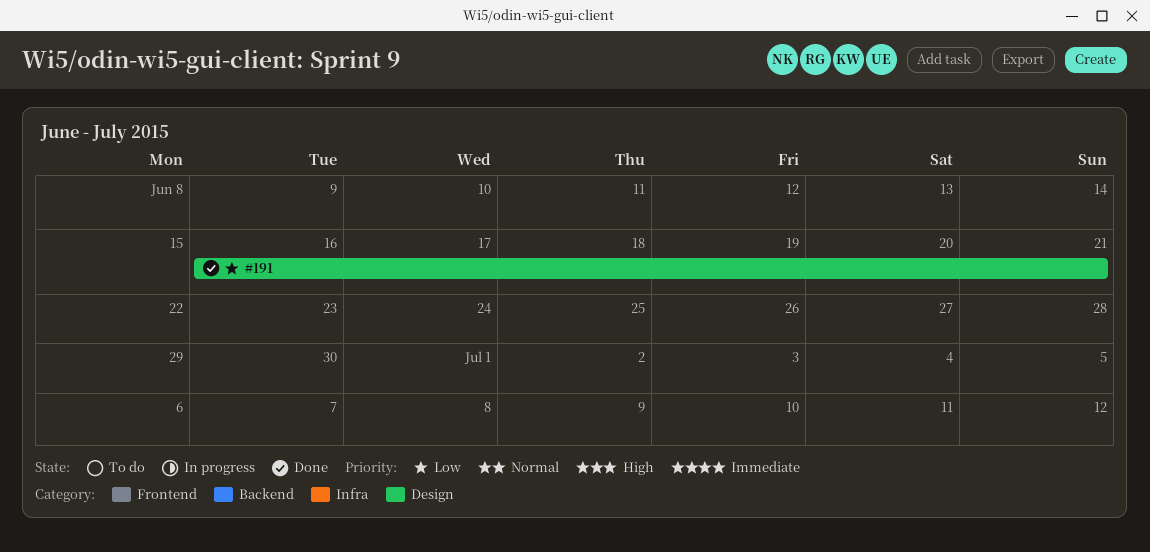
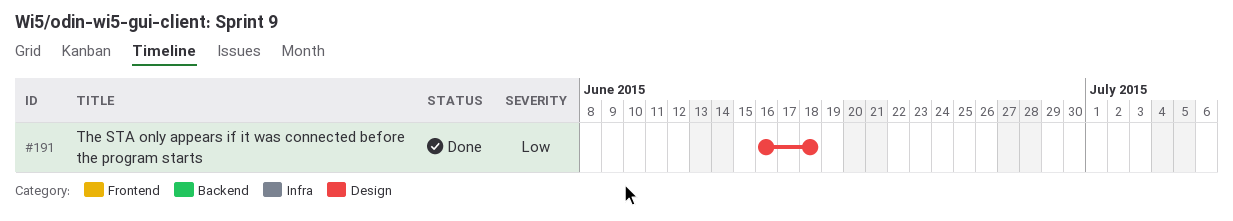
#191, due: Jun 21 -> Jun 18

